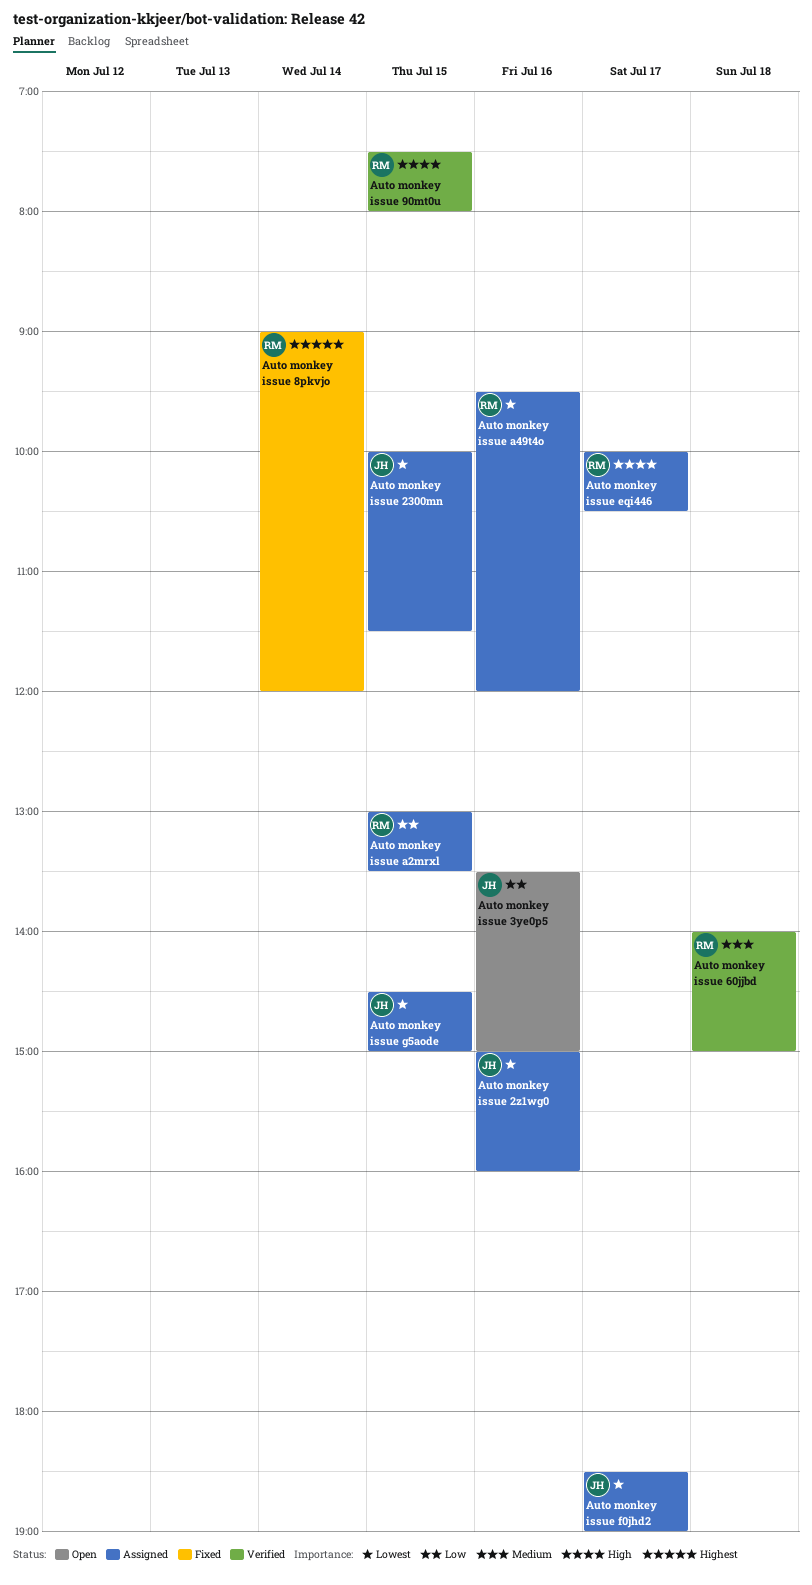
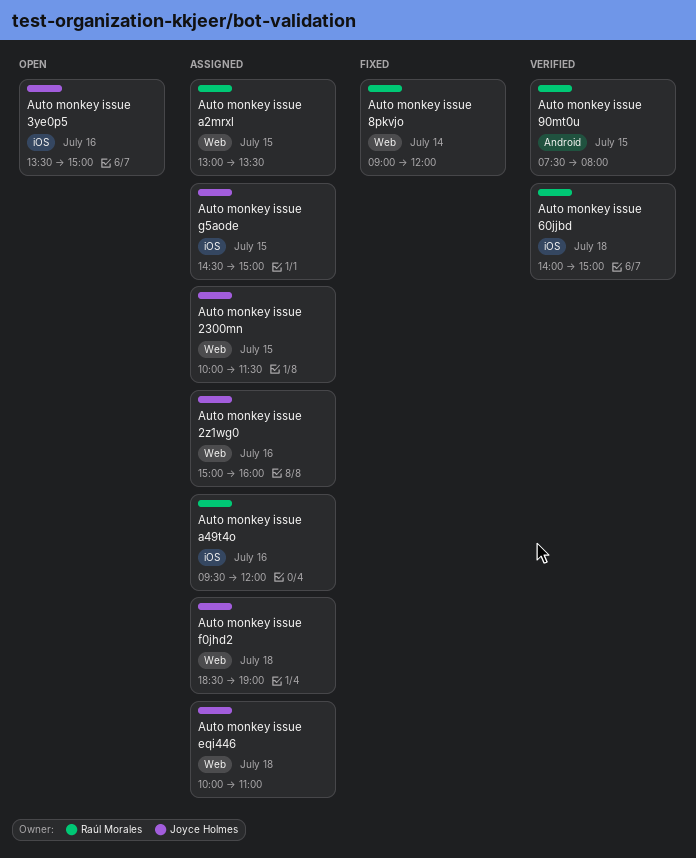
Auto monkey issue eqi446, owner: Raúl Morales -> Joyce Holmes
Auto monkey issue eqi446, day: Jul 17 -> Jul 18
Auto monkey issue eqi446, ends: 10:30 -> 11:00
Auto monkey issue f0jhd2, day: Jul 17 -> Jul 18

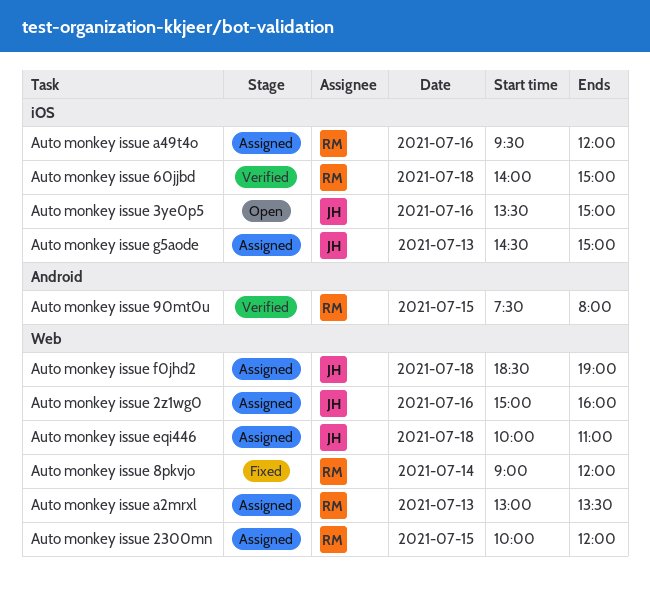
Auto monkey issue 2300mn, owner: Joyce Holmes -> Raúl Morales
Auto monkey issue 2300mn, ends: 11:30 -> 12:00
Auto monkey issue a2mrxl, day: Jul 15 -> Jul 13
Auto monkey issue g5aode, day: Jul 15 -> Jul 13

